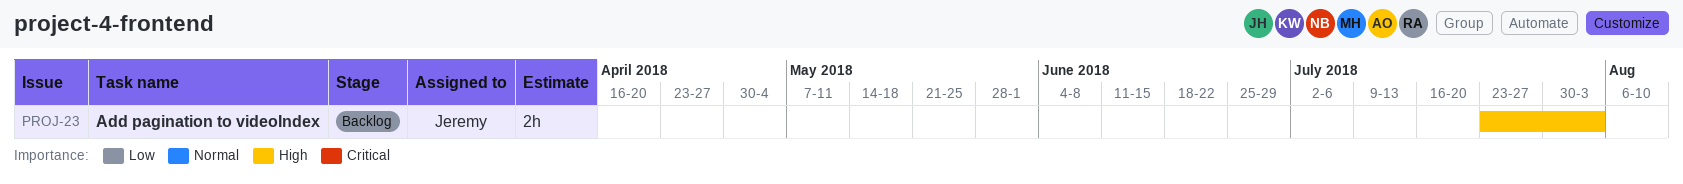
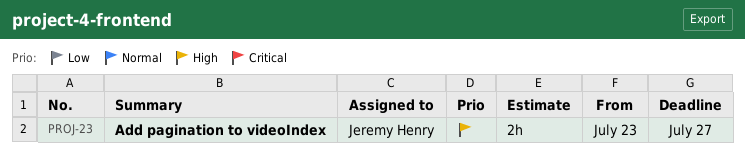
PROJ-23, due: Aug 3 -> Jul 27

